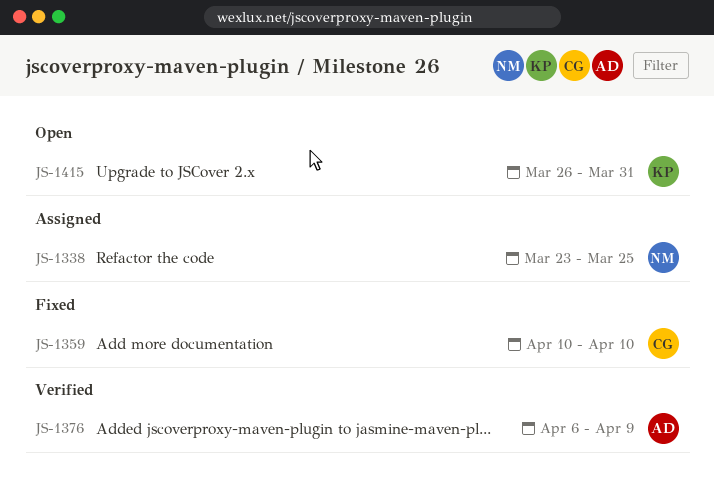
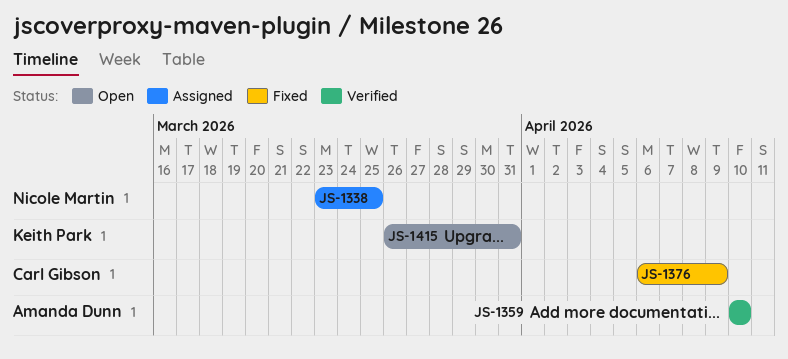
JS-1359, status: Fixed -> Verified
JS-1359, owner: Carl Gibson -> Amanda Dunn
JS-1376, status: Verified -> Fixed
JS-1376, owner: Amanda Dunn -> Carl Gibson

